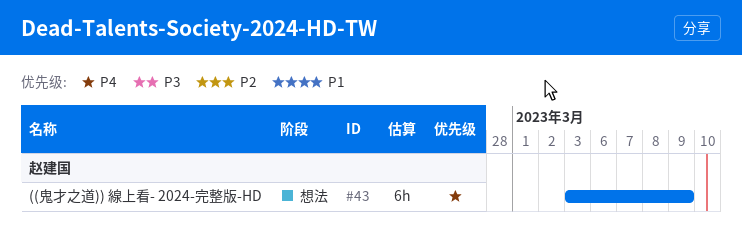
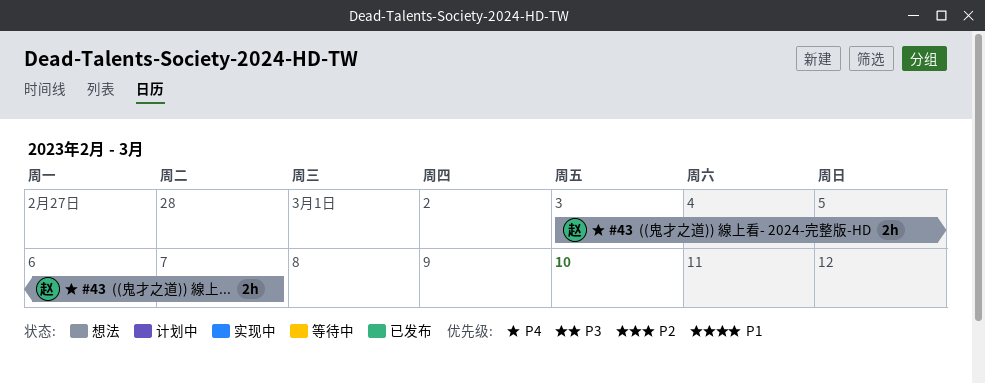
#43, estimate: 6h -> 2h
#43, due: Mar 9 -> Mar 7

